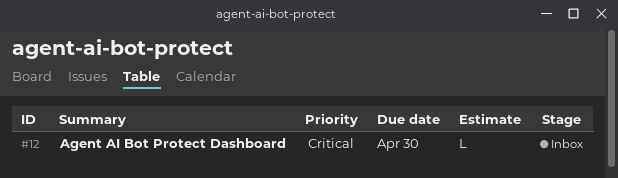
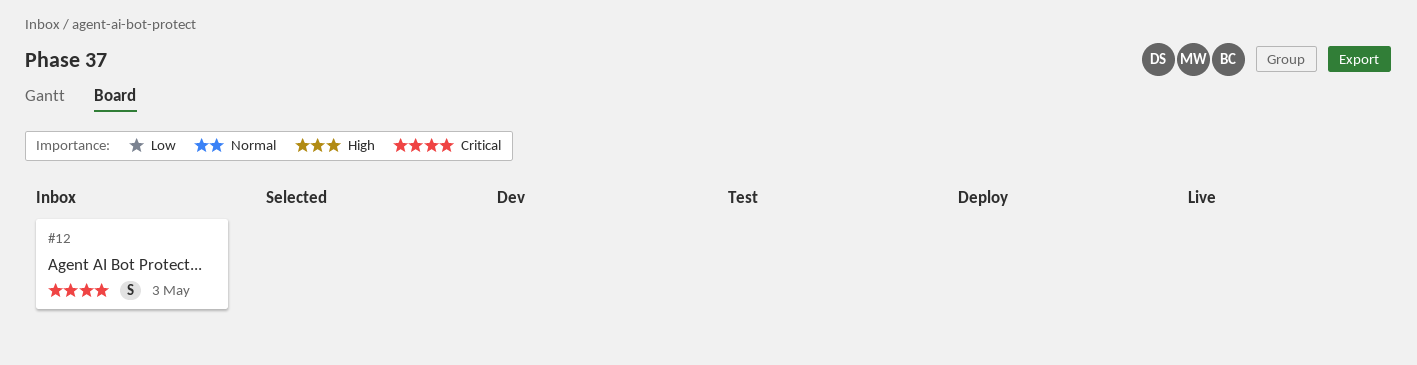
#12, estimate: L -> S
#12, due: Apr 30 -> May 3

